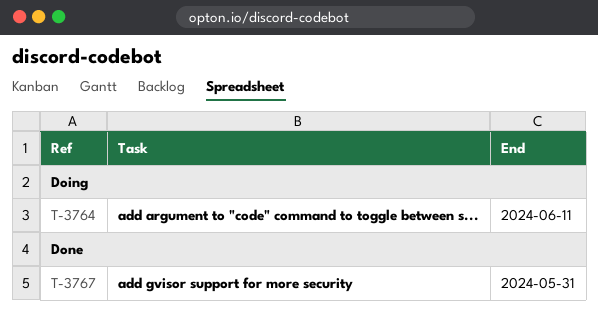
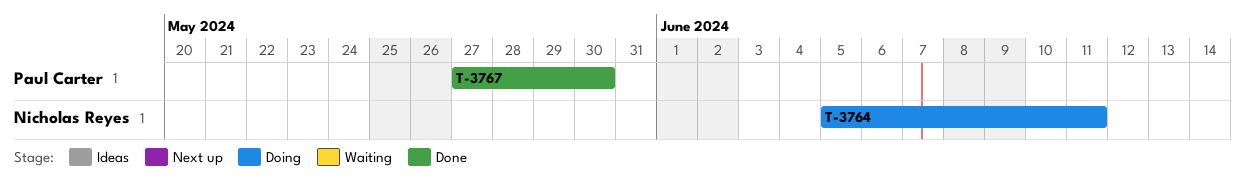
T-3767, due: May 31 -> May 30

